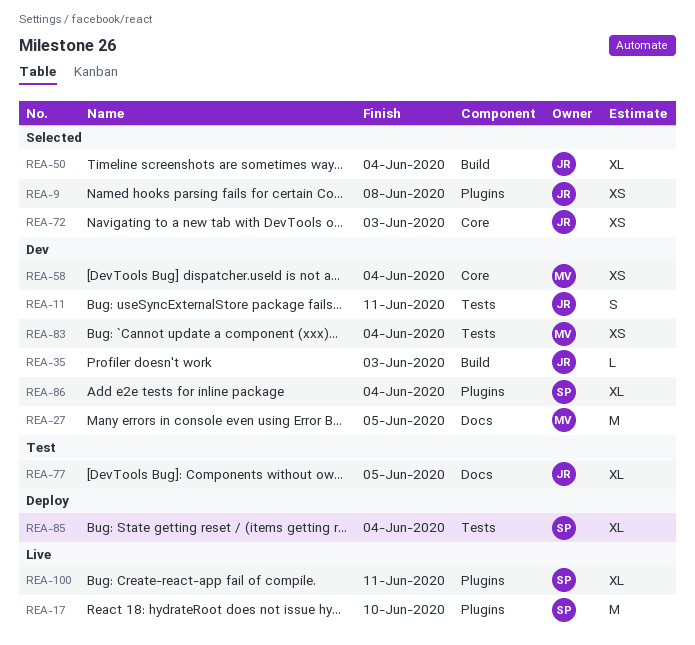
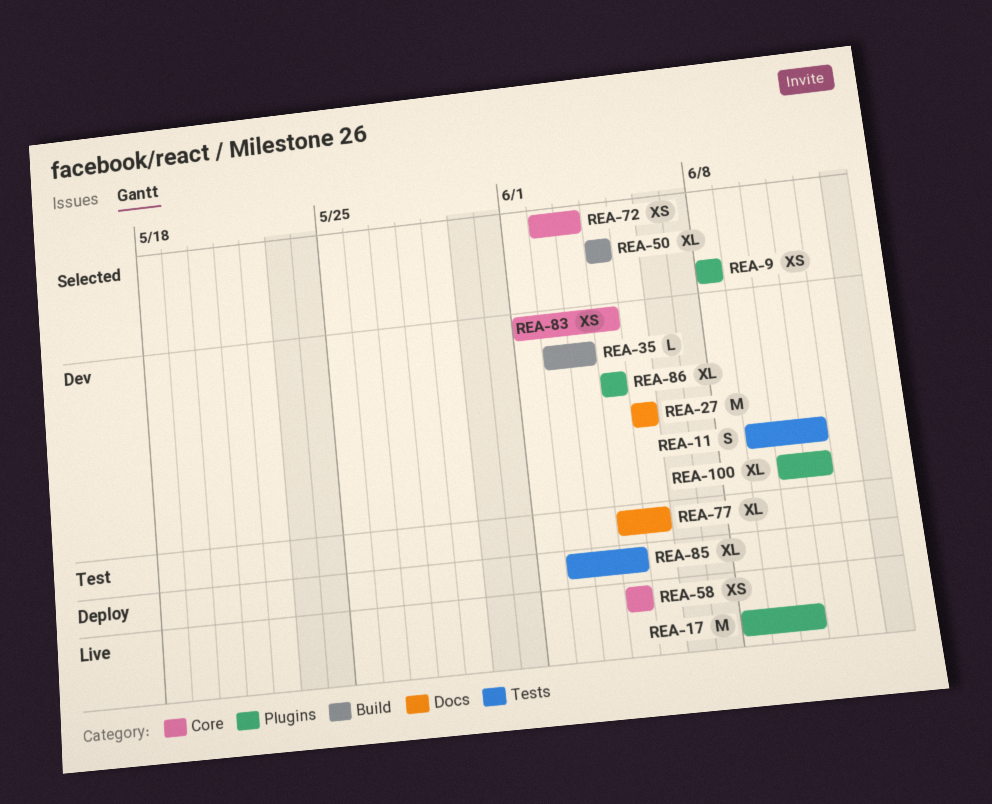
REA-58, status: Dev -> Live
REA-83, label: Tests -> Core
REA-100, status: Live -> Dev

